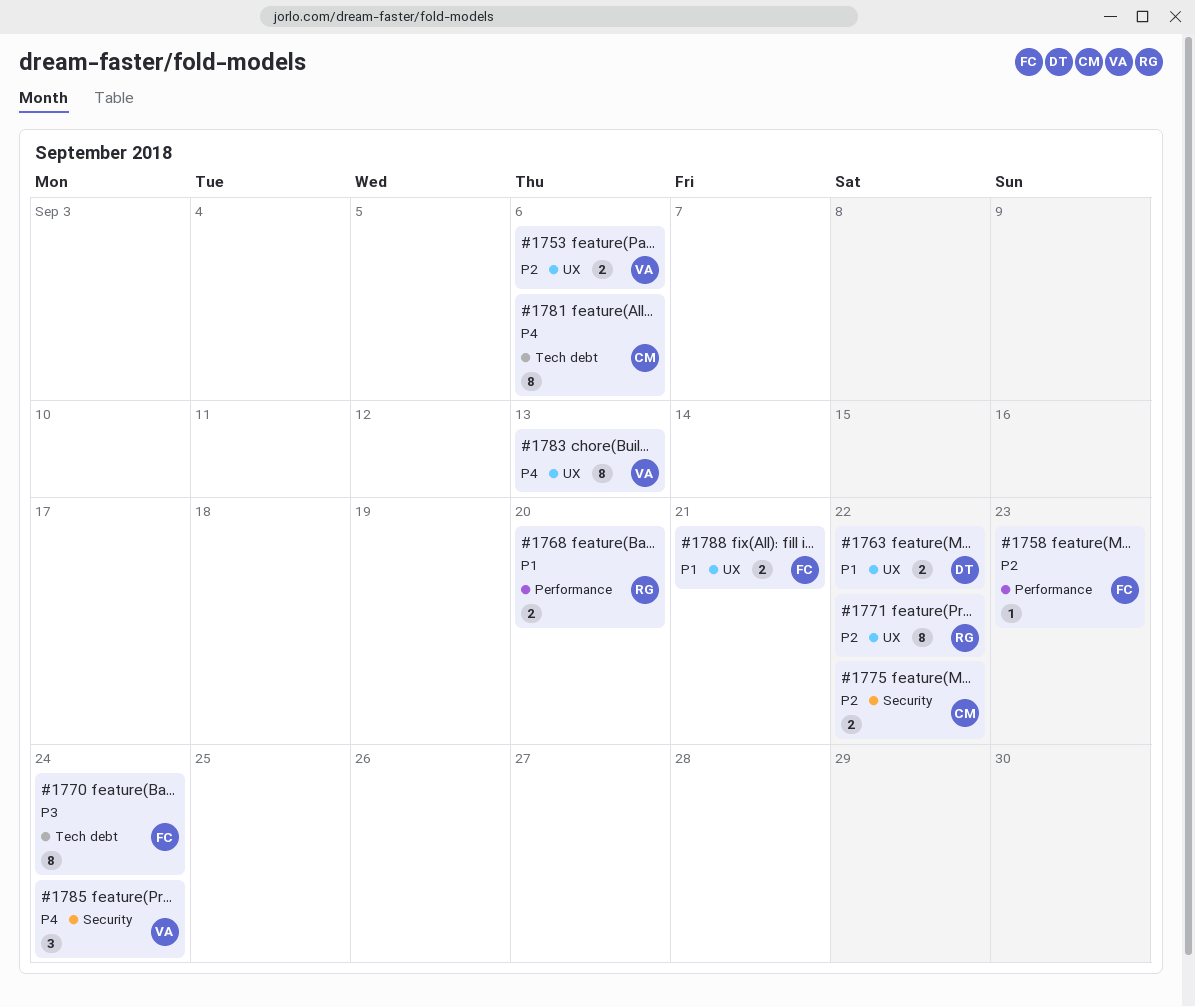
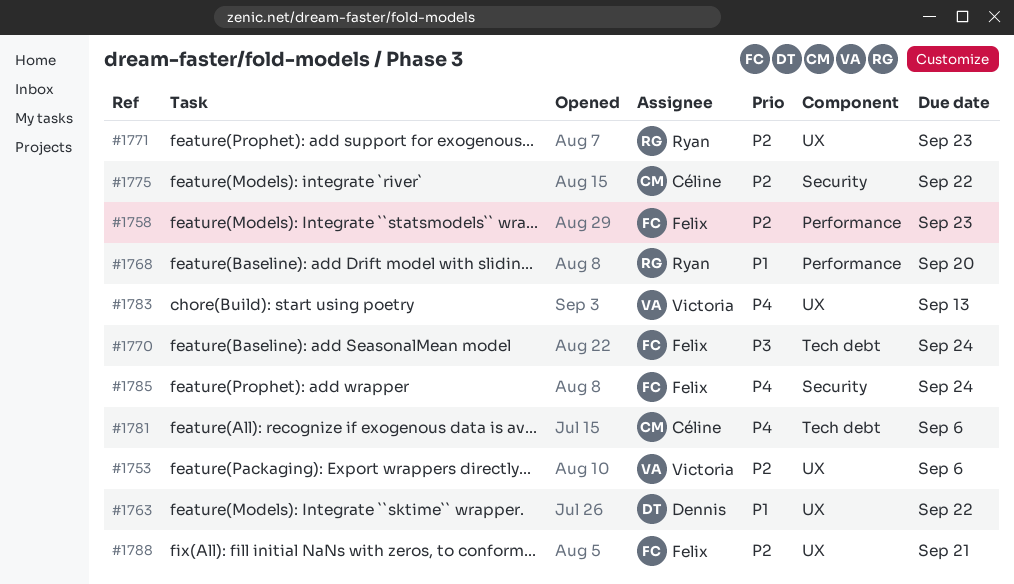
#1771, due: Sep 22 -> Sep 23
#1785, owner: Victoria -> Felix
#1788, priority: P1 -> P2

